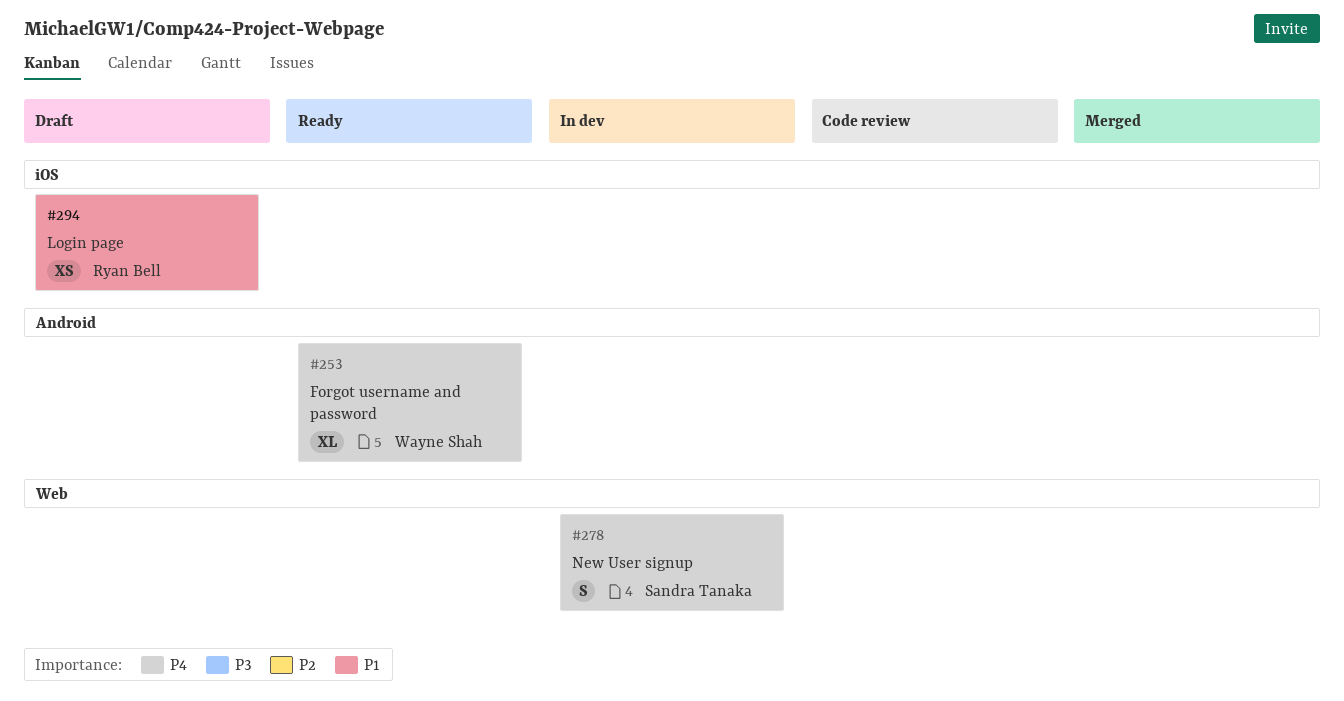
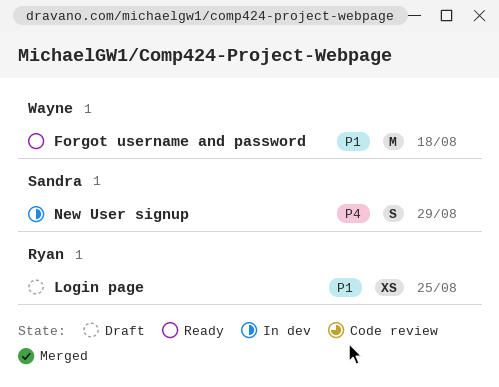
Forgot username and password, priority: P4 -> P1
Forgot username and password, estimate: XL -> M

